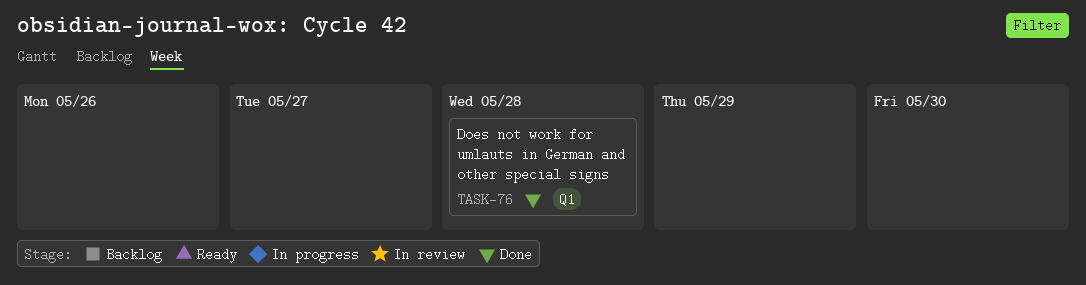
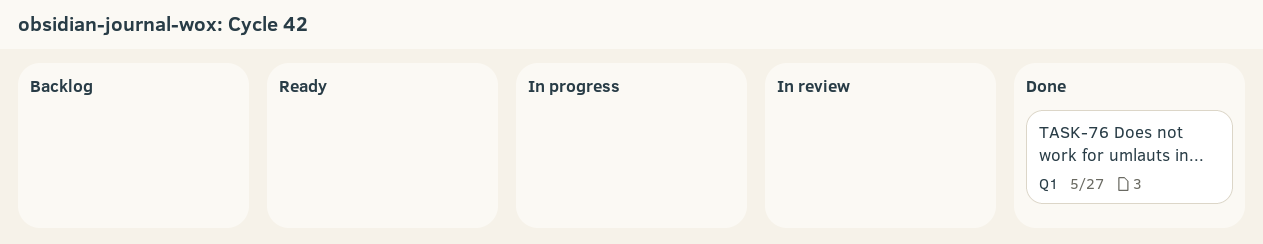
TASK-76, due: May 28 -> May 27

